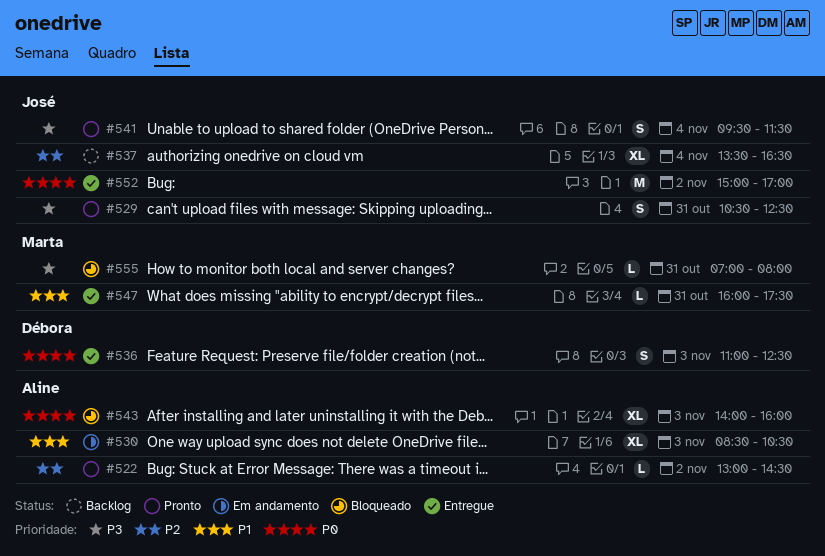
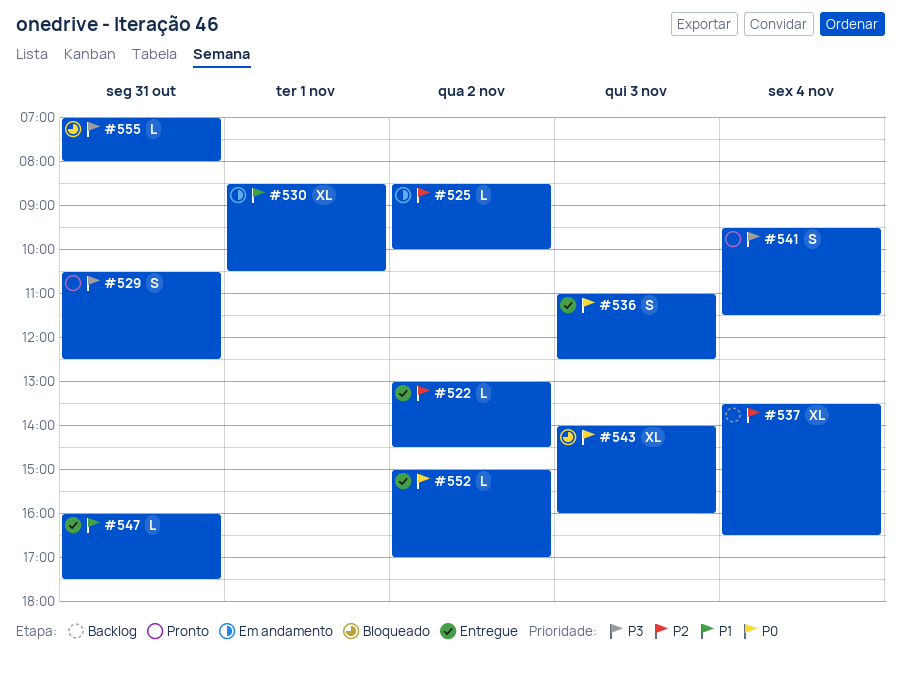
#522, status: Pronto -> Entregue
#525: none -> present
#530, day: Nov 3 -> Nov 1
#552, estimate: M -> L

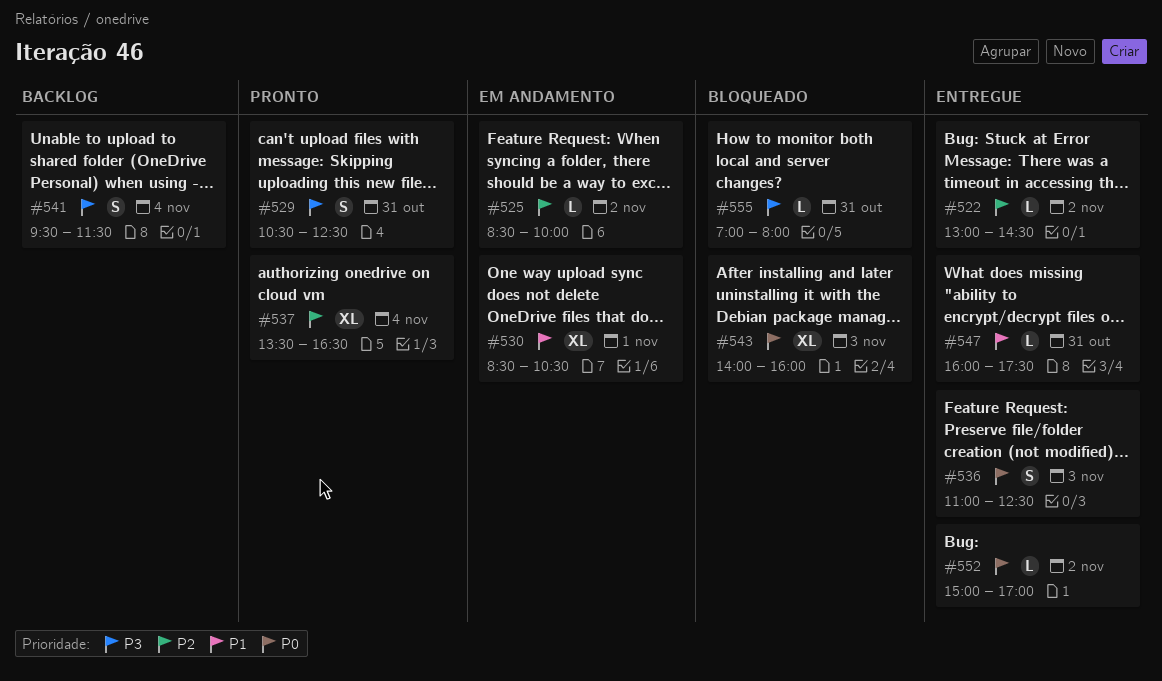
#537, status: Backlog -> Pronto
#541, status: Pronto -> Backlog

